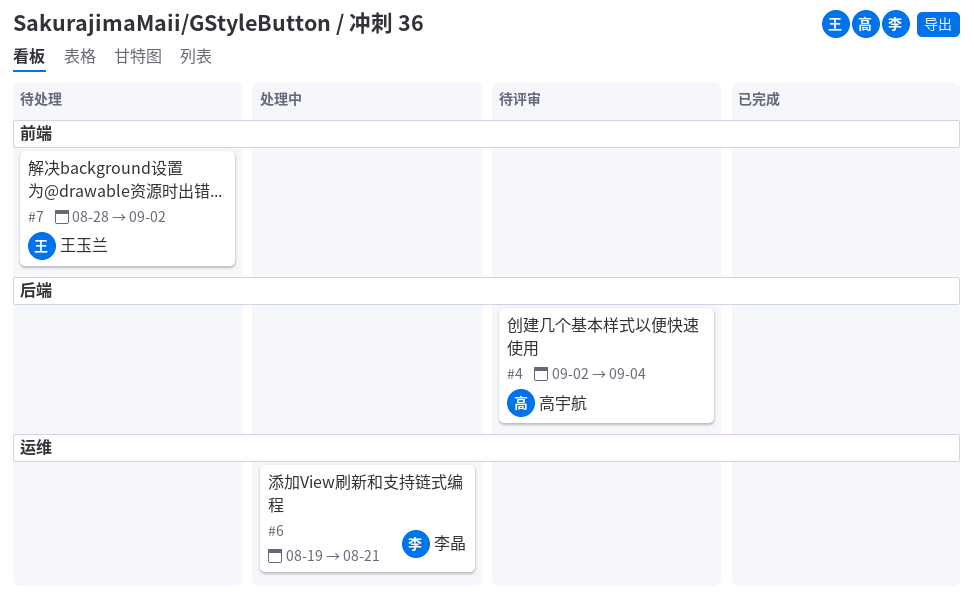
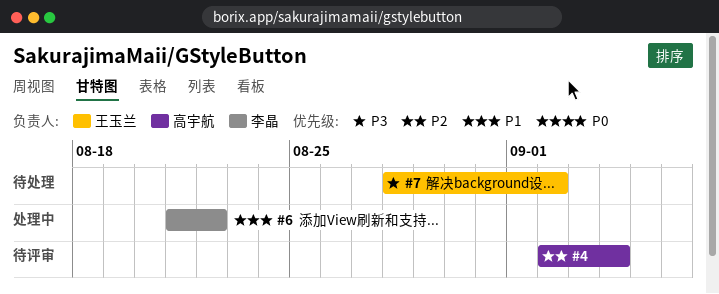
#6, start: Aug 19 -> Aug 21
#6, due: Aug 21 -> Aug 22

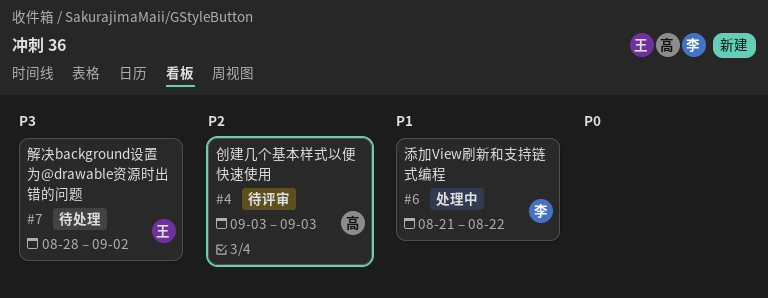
#4, start: Sep 2 -> Sep 3
#4, due: Sep 4 -> Sep 3

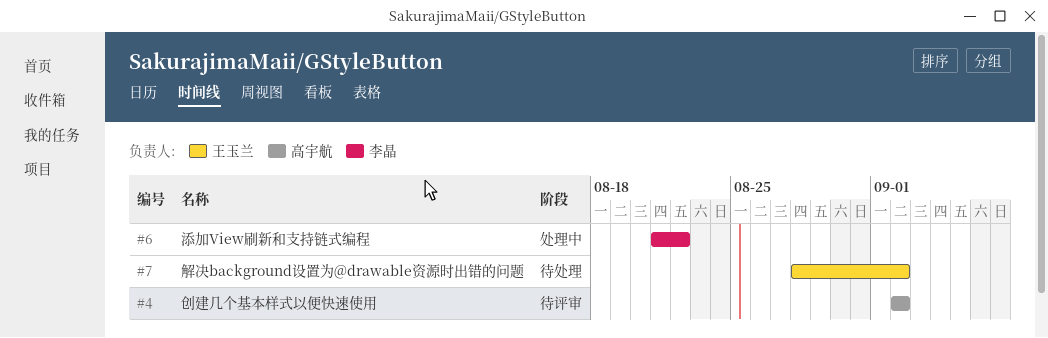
#4, start: Sep 3 -> Sep 2
#4, due: Sep 3 -> Sep 2

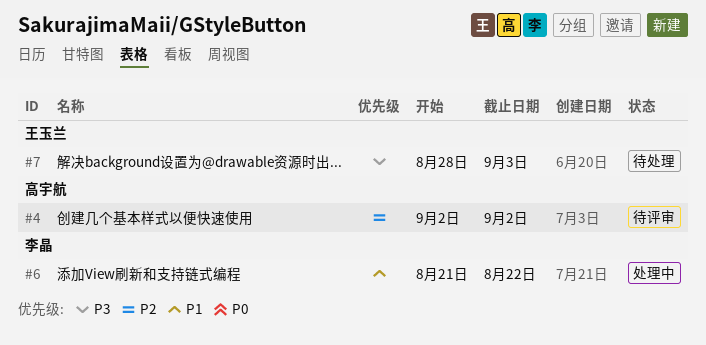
#7, due: Sep 2 -> Sep 3

